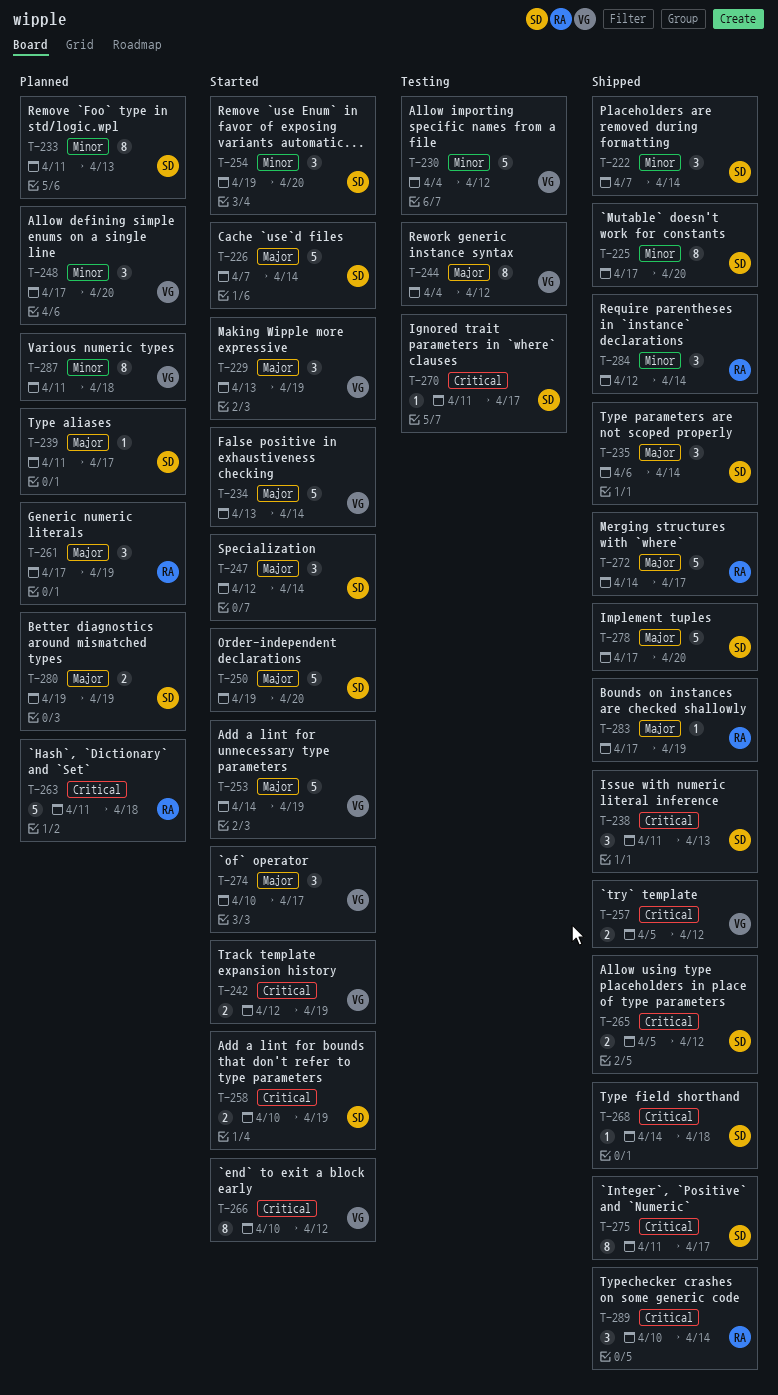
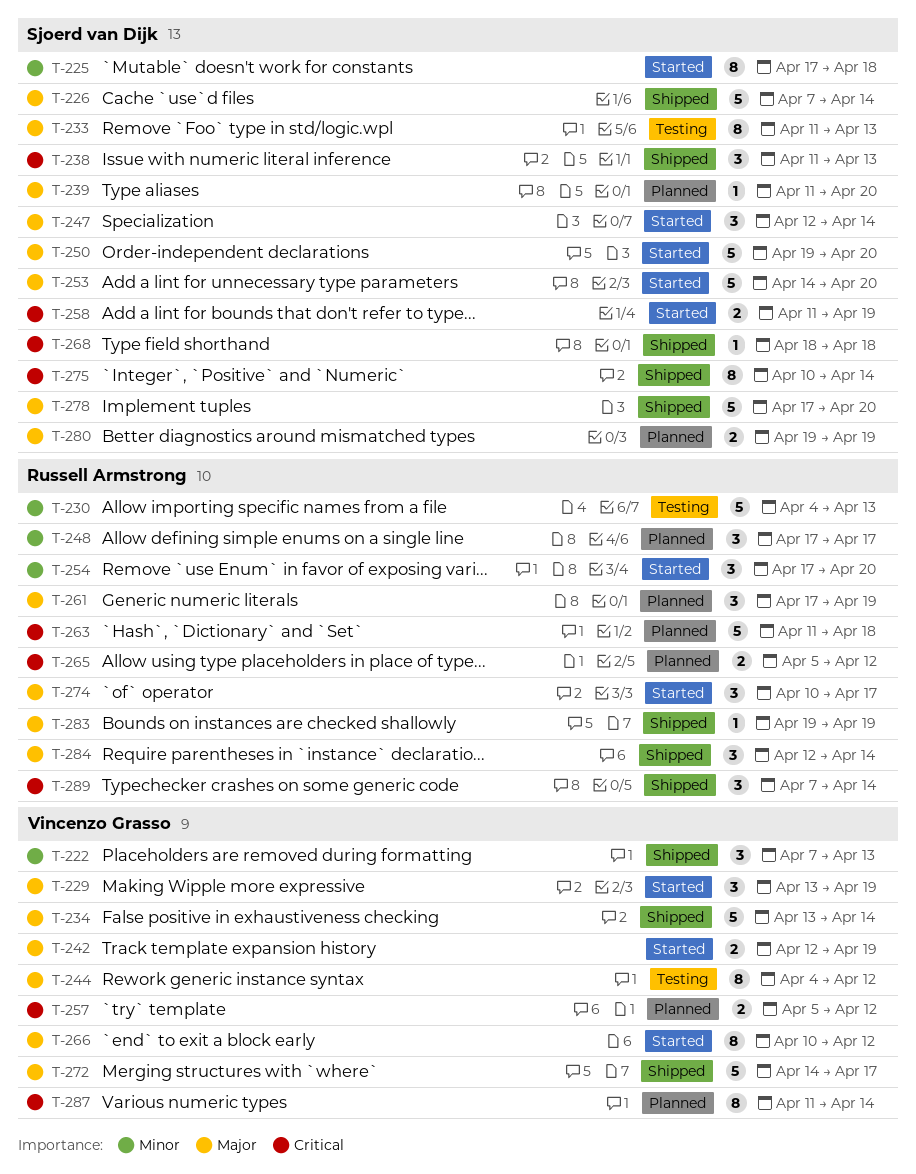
T-222, owner: Sjoerd van Dijk -> Vincenzo Grasso
T-222, due: Apr 14 -> Apr 13
T-225, status: Shipped -> Started
T-225, due: Apr 20 -> Apr 18
T-226, status: Started -> Shipped
T-230, owner: Vincenzo Grasso -> Russell Armstrong
T-230, due: Apr 12 -> Apr 13
T-233, status: Planned -> Testing
T-233, priority: Minor -> Major
T-234, status: Started -> Shipped
T-235: present -> none
T-239, due: Apr 17 -> Apr 20
T-242, priority: Critical -> Major
T-248, owner: Vincenzo Grasso -> Russell Armstrong
T-248, due: Apr 20 -> Apr 17
T-253, owner: Vincenzo Grasso -> Sjoerd van Dijk
T-253, due: Apr 19 -> Apr 20
T-254, owner: Sjoerd van Dijk -> Russell Armstrong
T-254, start: Apr 19 -> Apr 17
T-257, status: Shipped -> Planned
T-258, start: Apr 10 -> Apr 11
T-265, status: Shipped -> Planned
T-265, owner: Sjoerd van Dijk -> Russell Armstrong
T-266, priority: Critical -> Major
T-268, start: Apr 14 -> Apr 18
T-270: present -> none
T-272, owner: Russell Armstrong -> Vincenzo Grasso
T-274, owner: Vincenzo Grasso -> Russell Armstrong
T-275, start: Apr 11 -> Apr 10
T-275, due: Apr 17 -> Apr 14
T-283, start: Apr 17 -> Apr 19
T-284, priority: Minor -> Major
T-287, priority: Minor -> Critical
T-287, due: Apr 18 -> Apr 14
T-289, start: Apr 10 -> Apr 7

